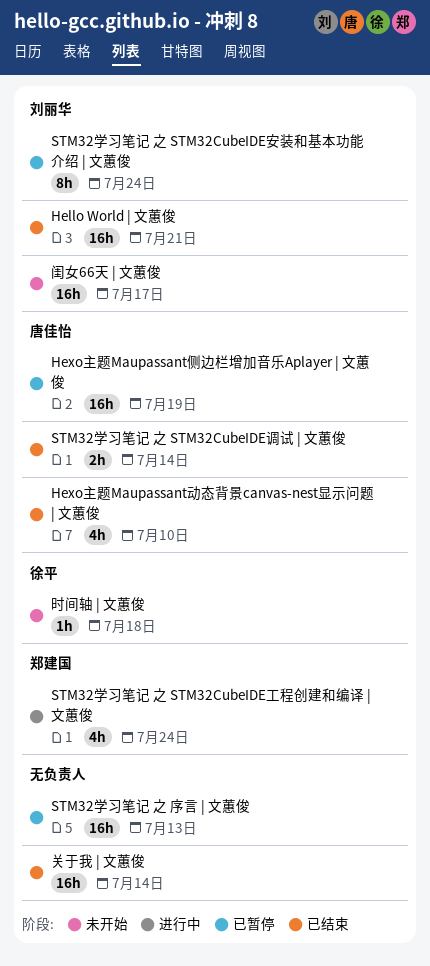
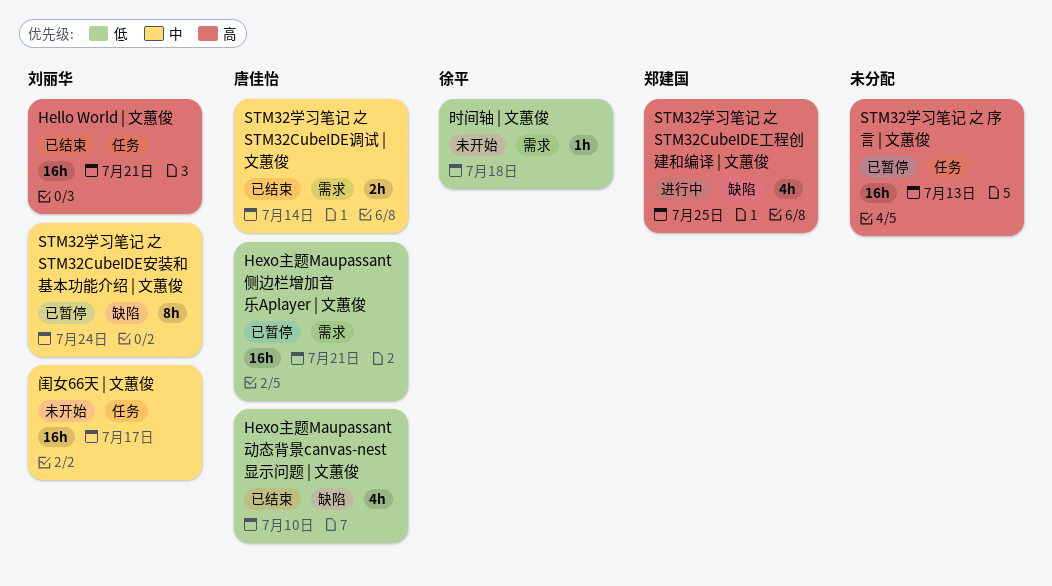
Hexo主题Maupassant侧边栏增加音乐Aplayer | 文蕙俊, due: Jul 19 -> Jul 21
STM32学习笔记 之 STM32CubeIDE工程创建和编译 | 文蕙俊, due: Jul 24 -> Jul 25
关于我 | 文蕙俊: present -> none

